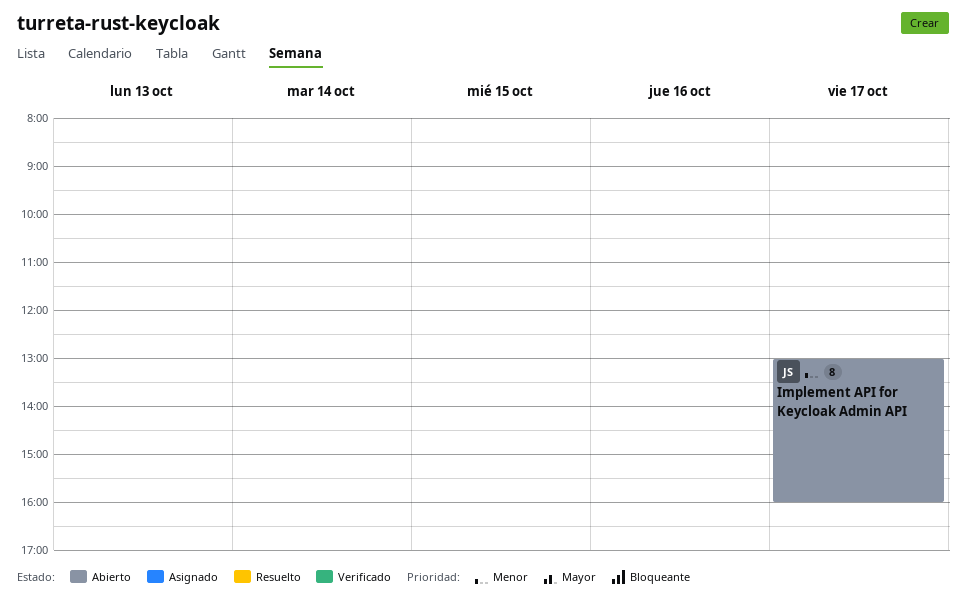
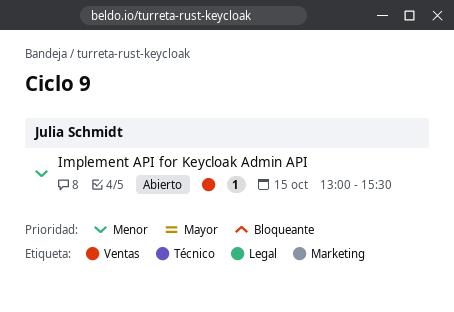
Implement API for Keycloak Admin API, estimate: 8 -> 1
Implement API for Keycloak Admin API, day: Oct 17 -> Oct 15
Implement API for Keycloak Admin API, ends: 16:00 -> 15:30

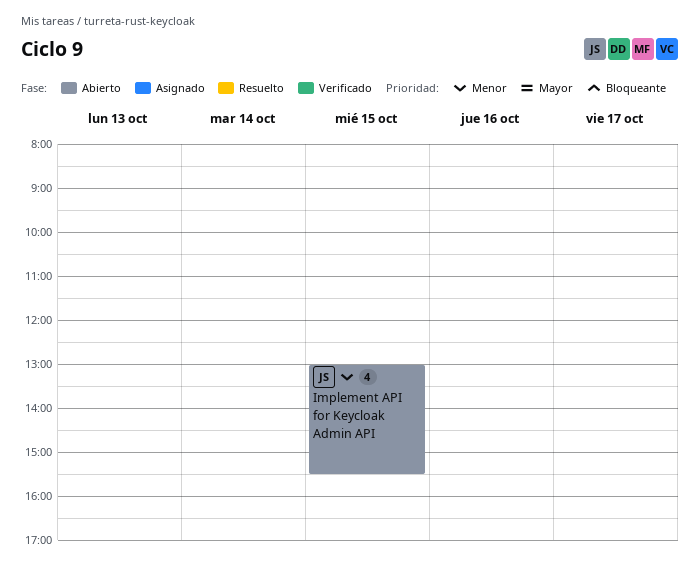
Implement API for Keycloak Admin API, estimate: 1 -> 4

